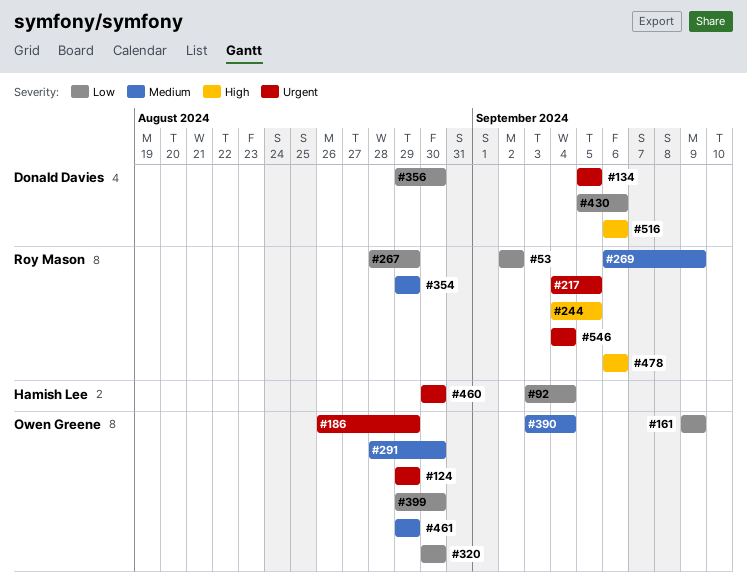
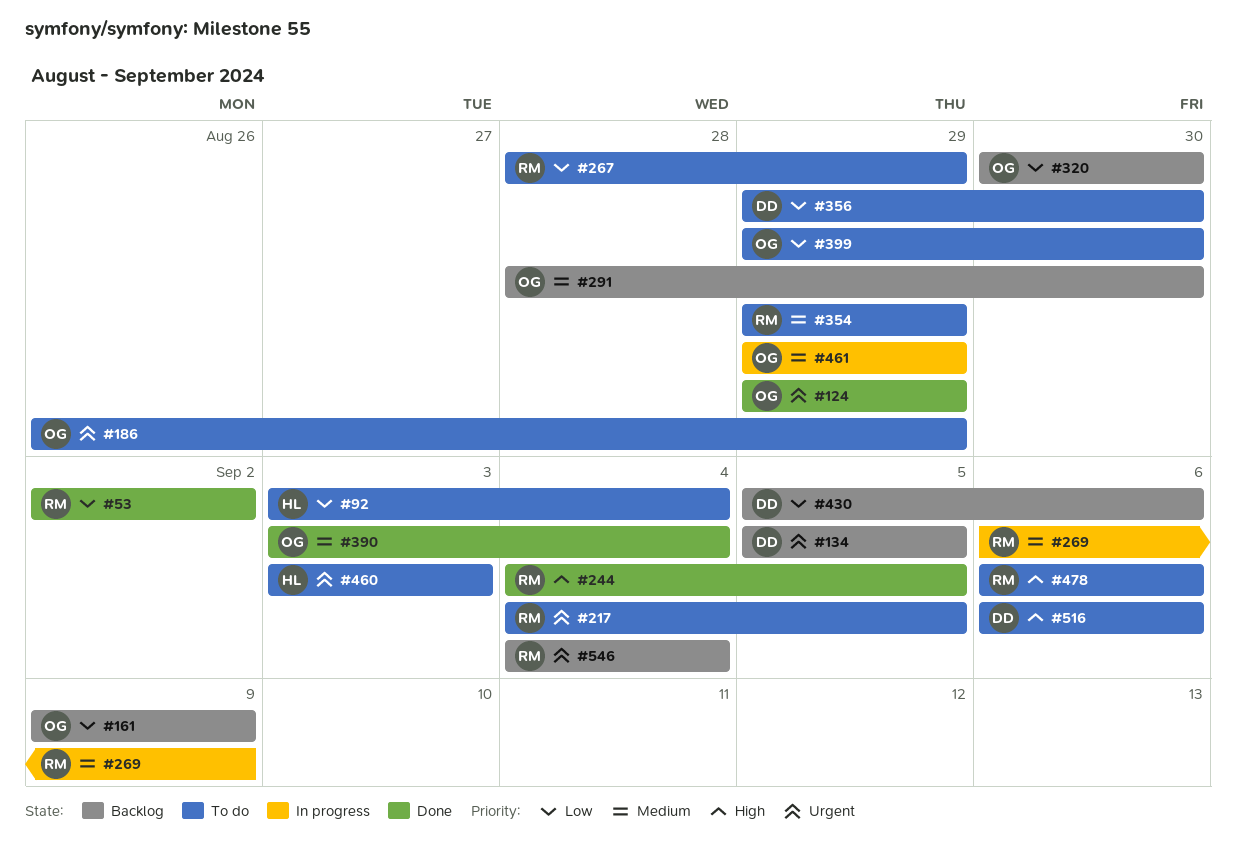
#460, start: Aug 30 -> Sep 3
#460, due: Aug 30 -> Sep 3

